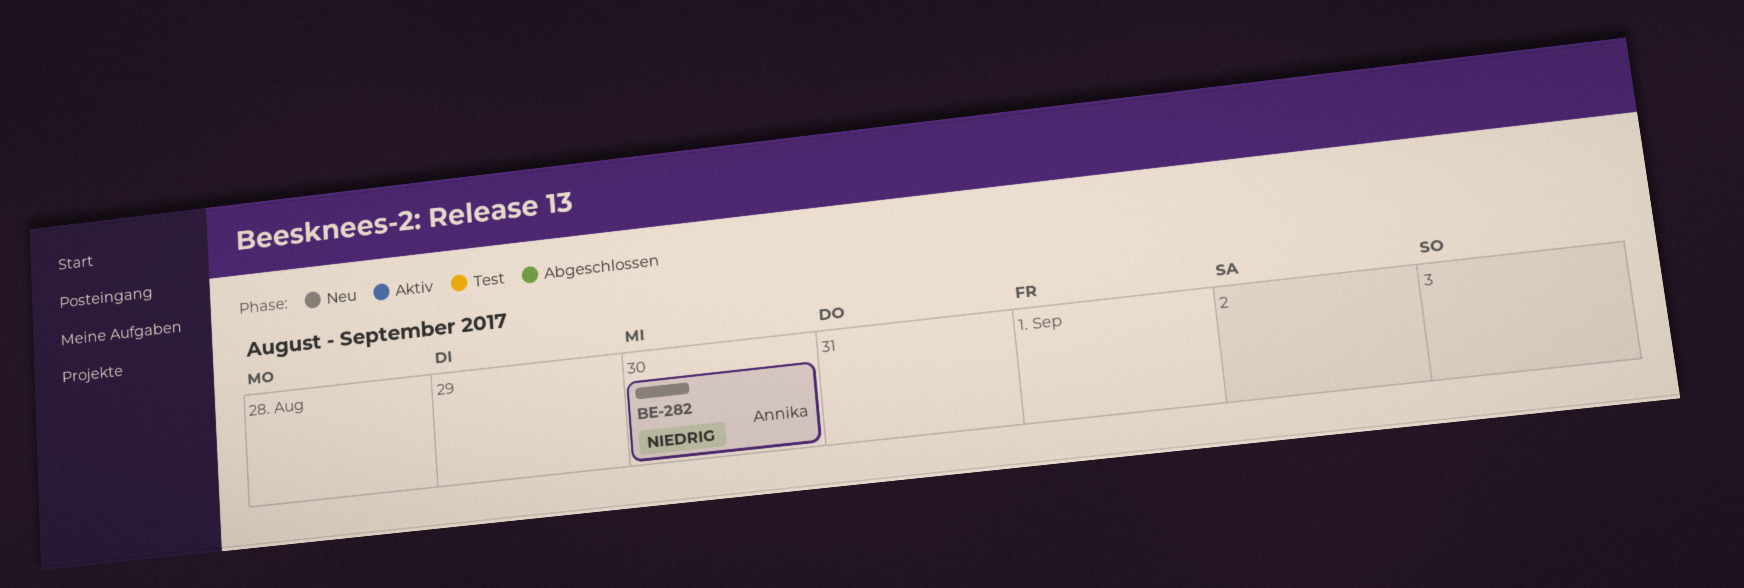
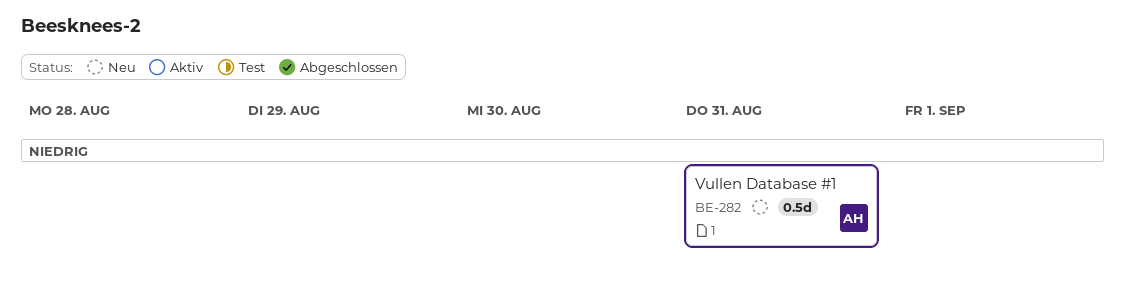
BE-282, due: Aug 30 -> Aug 31

